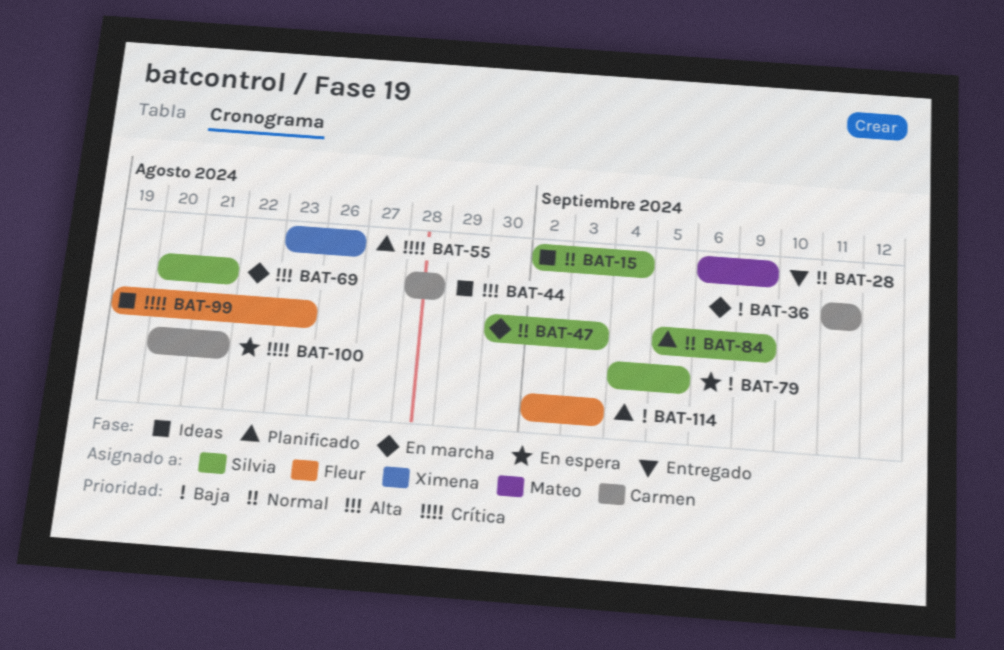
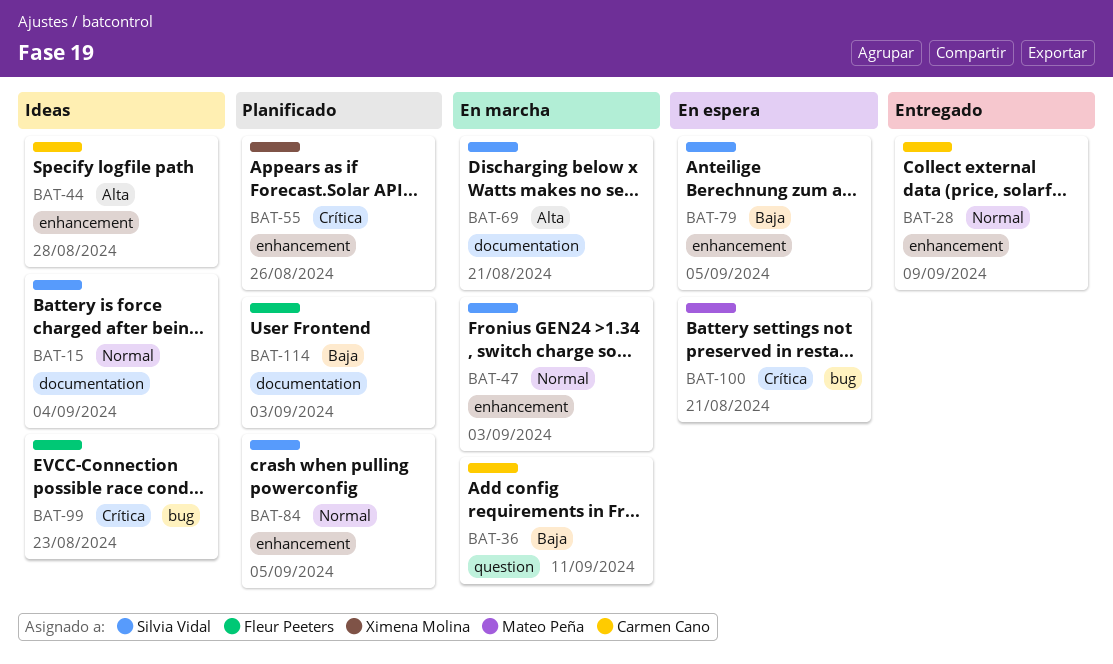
BAT-28, owner: Mateo Peña -> Carmen Cano
BAT-84, due: Sep 9 -> Sep 5
BAT-100, owner: Carmen Cano -> Mateo Peña

